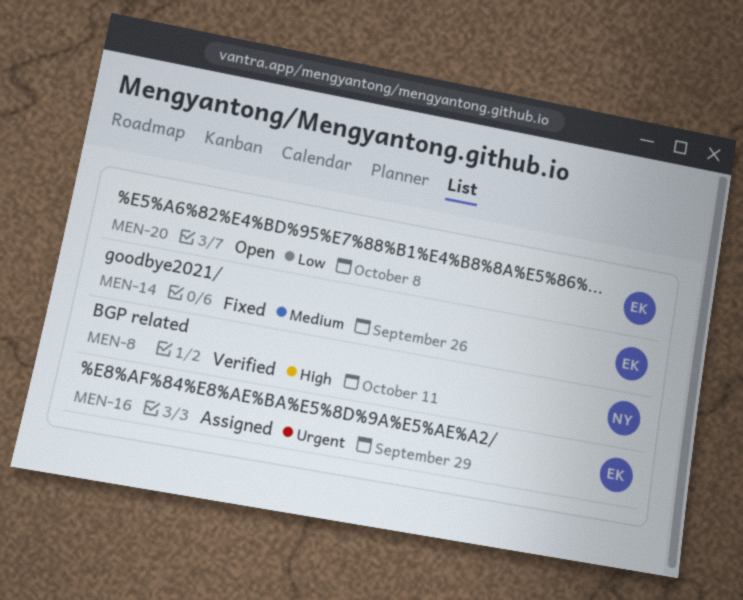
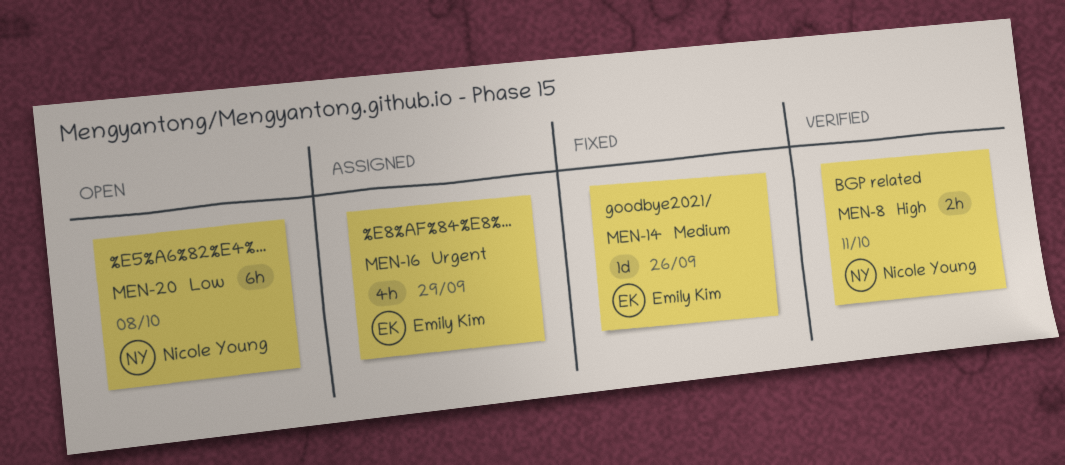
MEN-20, owner: Emily Kim -> Nicole Young

